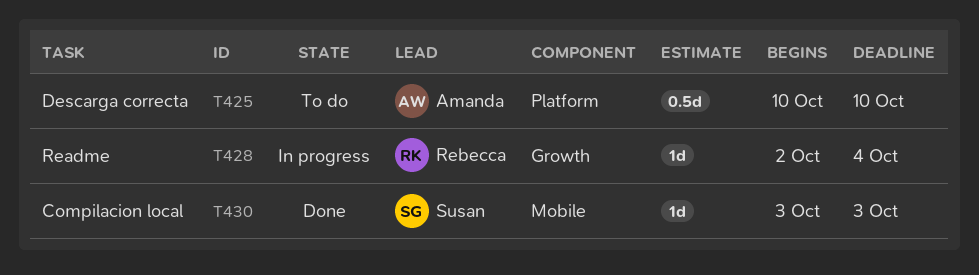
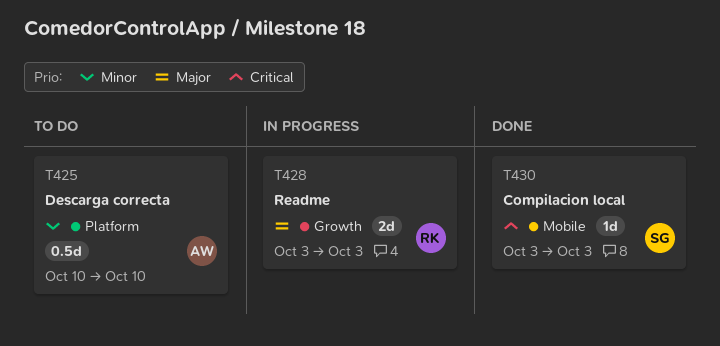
T428, estimate: 1d -> 2d
T428, start: Oct 2 -> Oct 3
T428, due: Oct 4 -> Oct 3

